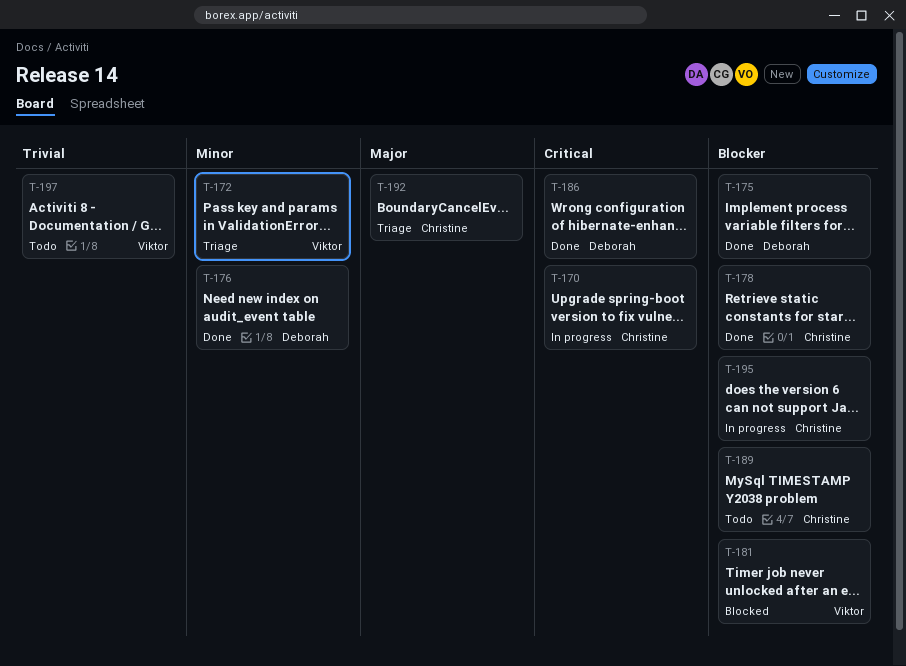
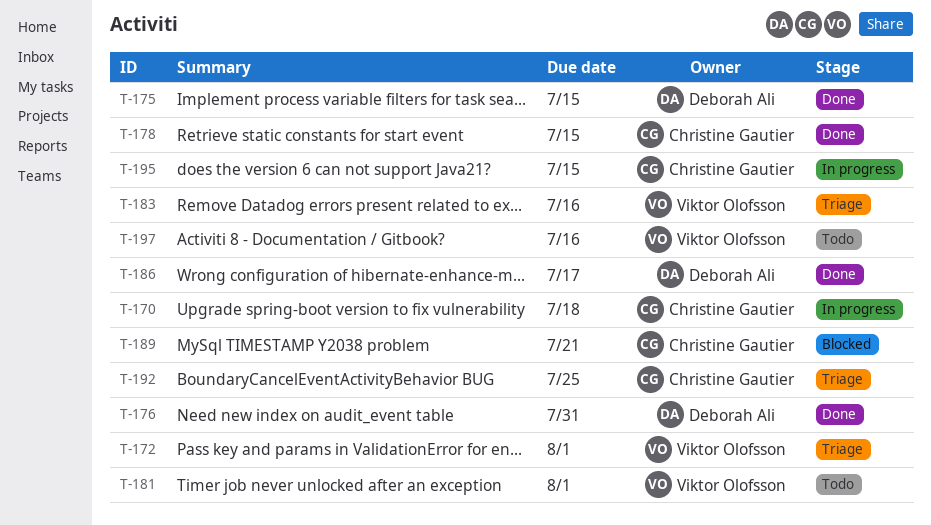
T-181, status: Blocked -> Todo
T-183: none -> present
T-189, status: Todo -> Blocked

